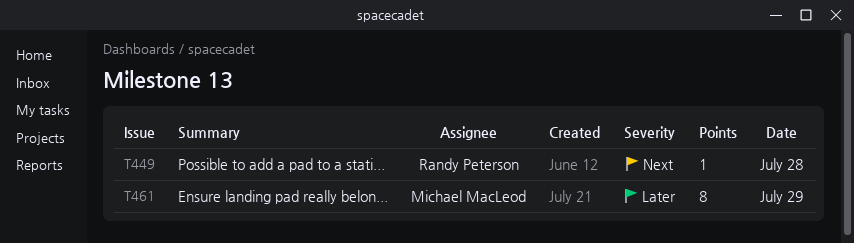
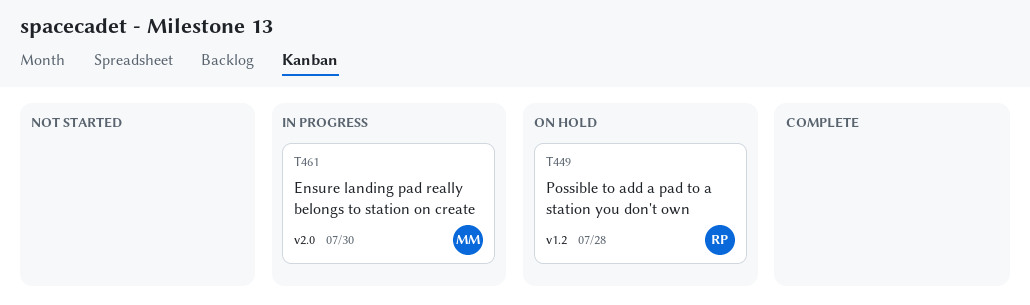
T461, day: Jul 29 -> Jul 30

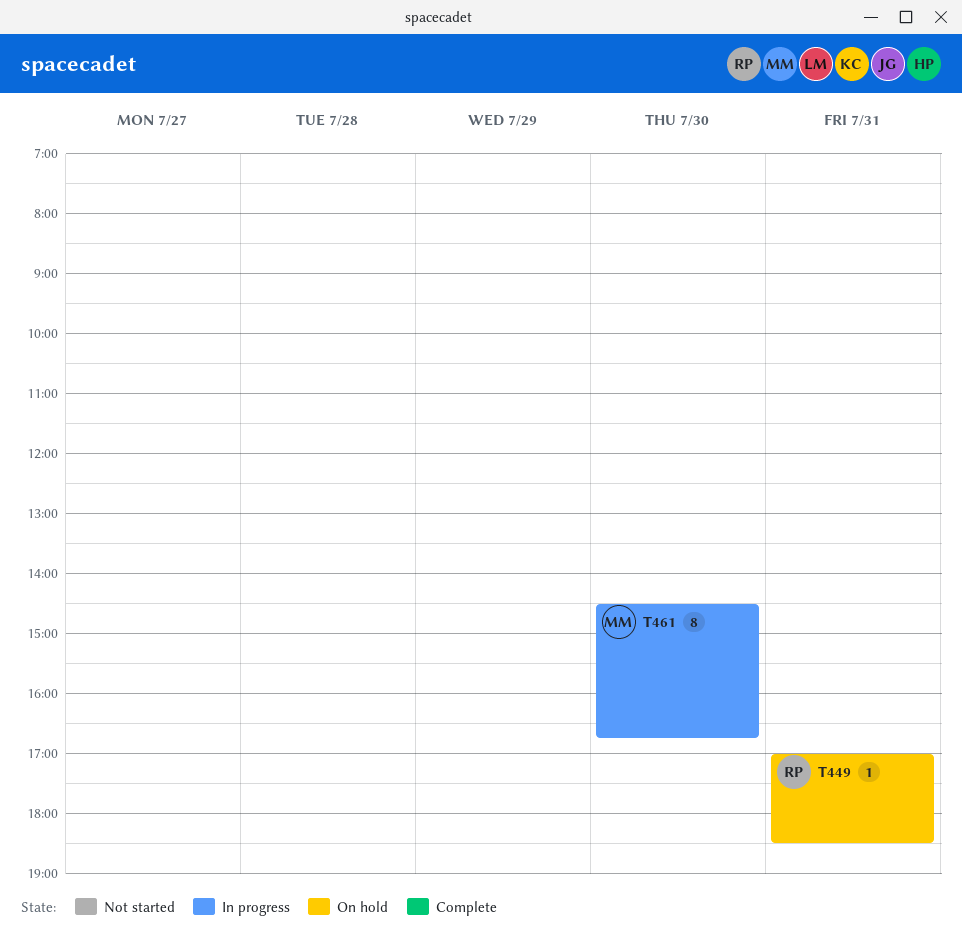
T449, day: Jul 28 -> Jul 31

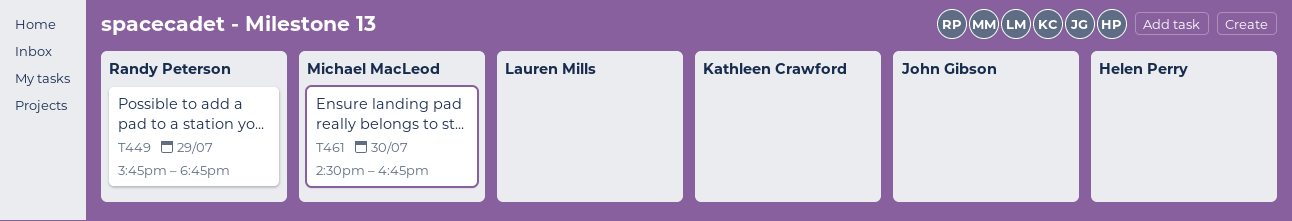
T449, day: Jul 31 -> Jul 29
T449, begins: 17:00 -> 15:45
T449, ends: 18:30 -> 18:45

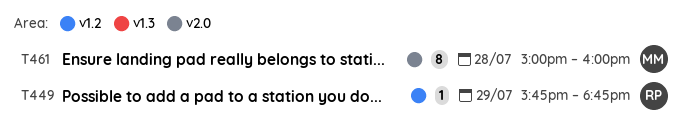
T461, day: Jul 30 -> Jul 28
T461, begins: 14:30 -> 15:00
T461, ends: 16:45 -> 16:00

